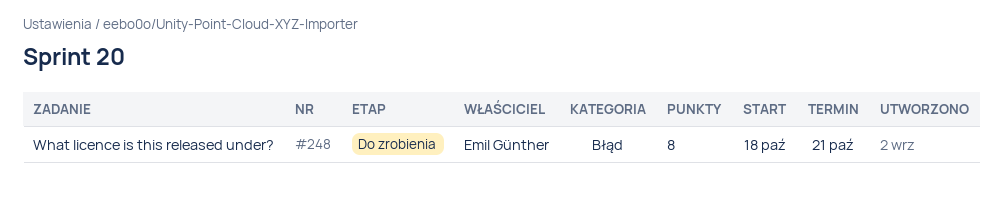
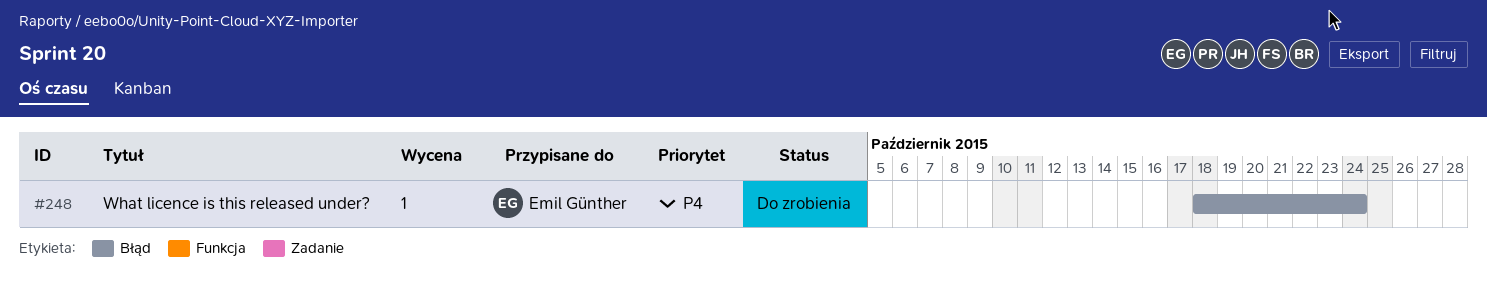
#248, estimate: 8 -> 1
#248, due: Oct 21 -> Oct 24

